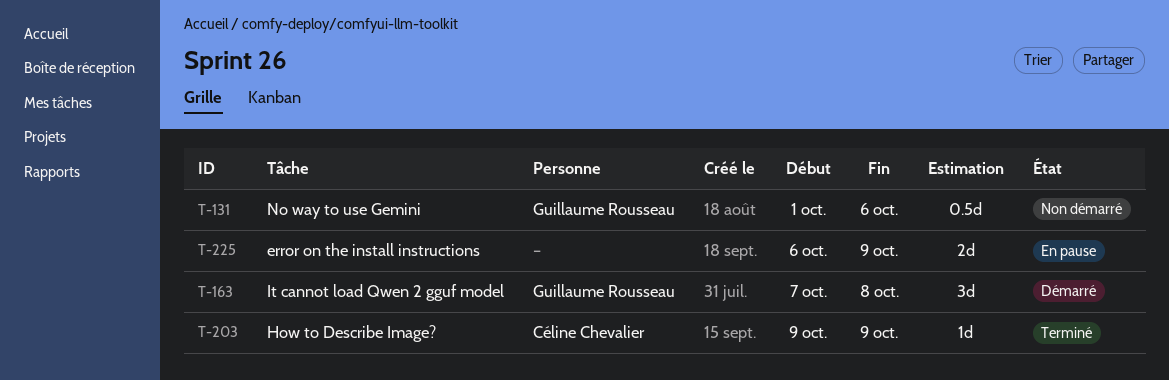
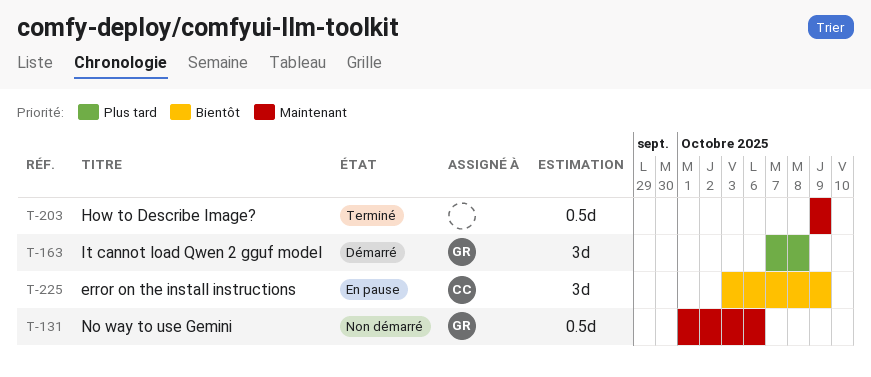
T-203, owner: Céline Chevalier -> none
T-203, estimate: 1d -> 0.5d
T-225, owner: none -> Céline Chevalier
T-225, estimate: 2d -> 3d
T-225, start: Oct 6 -> Oct 3

